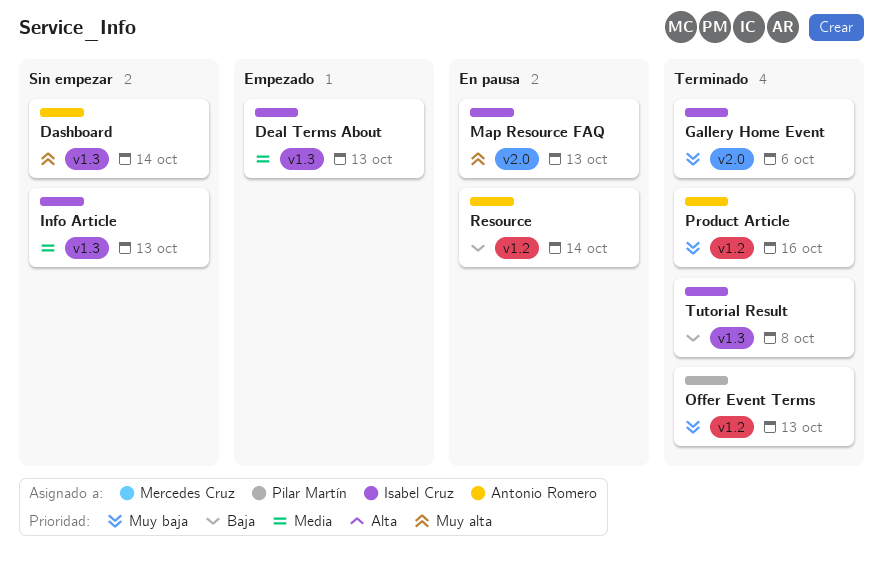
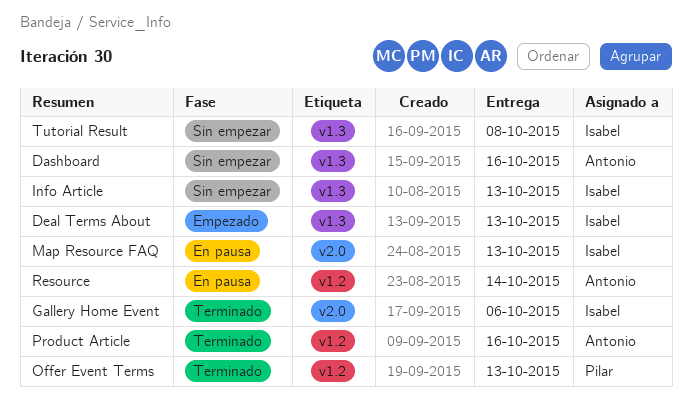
Dashboard, due: Oct 14 -> Oct 16
Tutorial Result, status: Terminado -> Sin empezar

